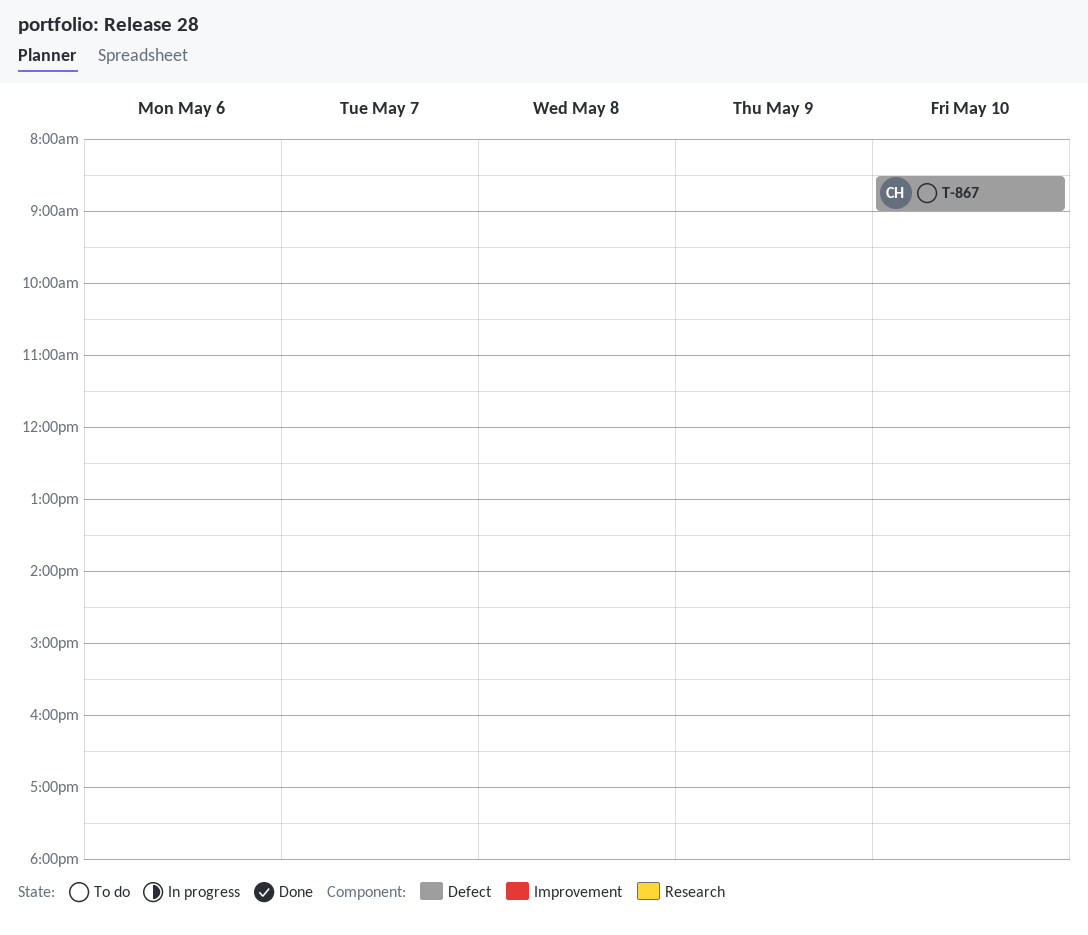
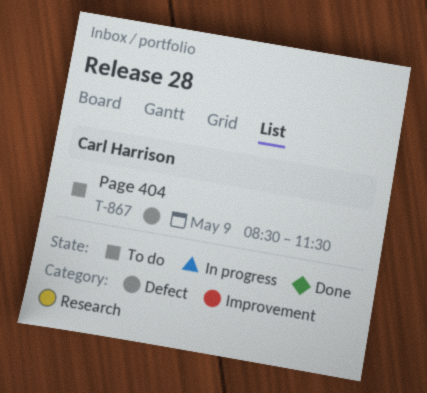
T-867, day: May 10 -> May 9
T-867, ends: 09:00 -> 11:30

